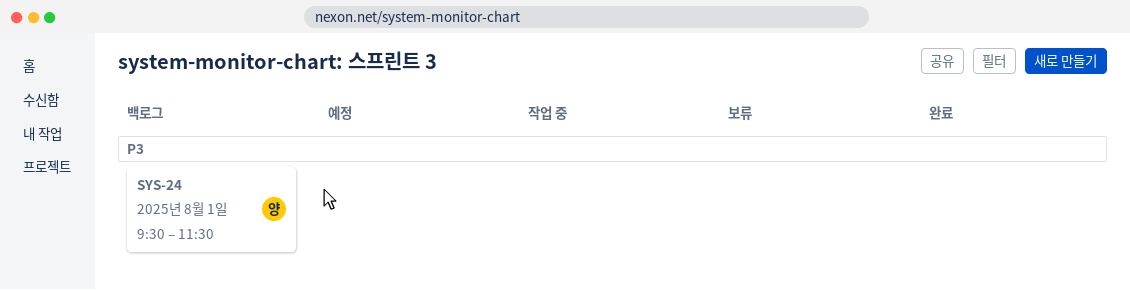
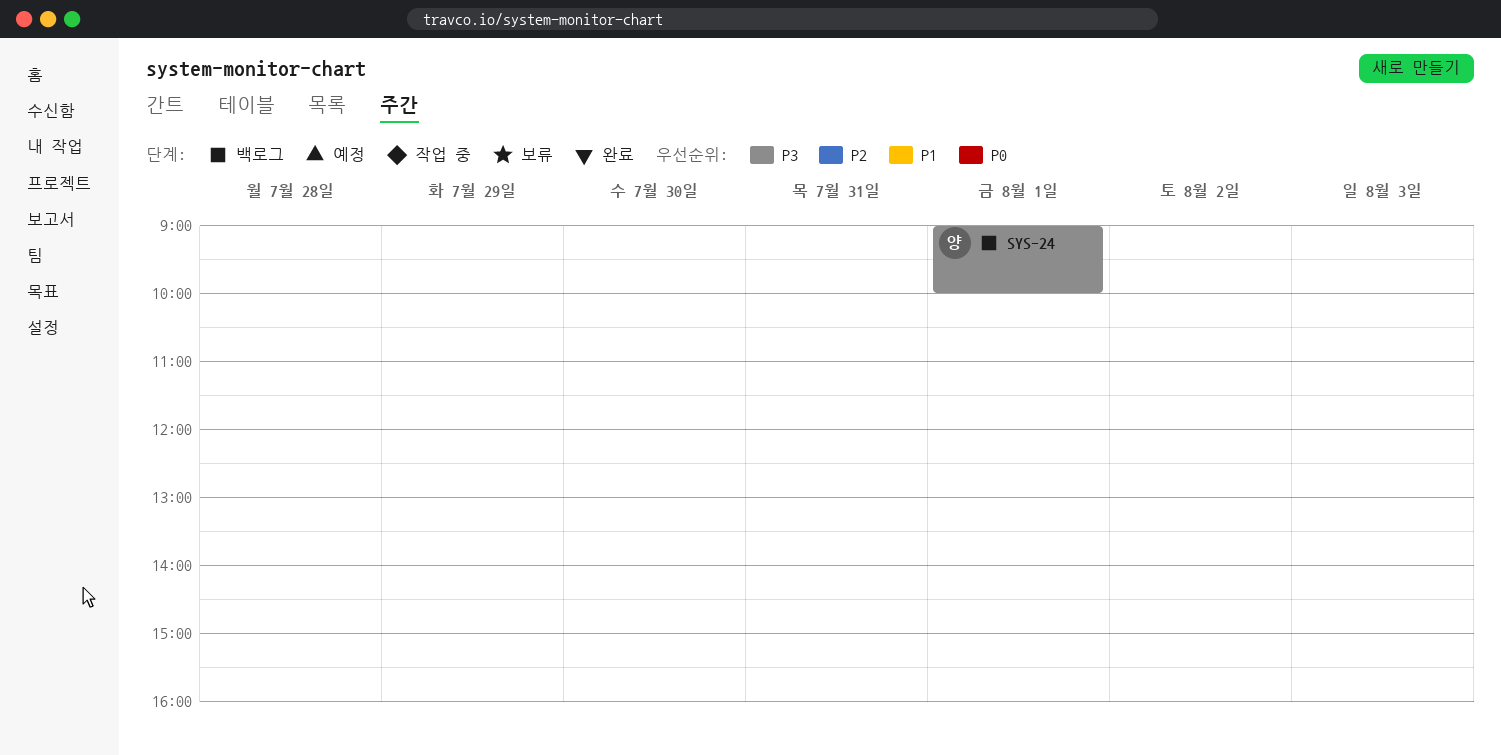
SYS-24, begins: 09:30 -> 09:00
SYS-24, ends: 11:30 -> 10:00

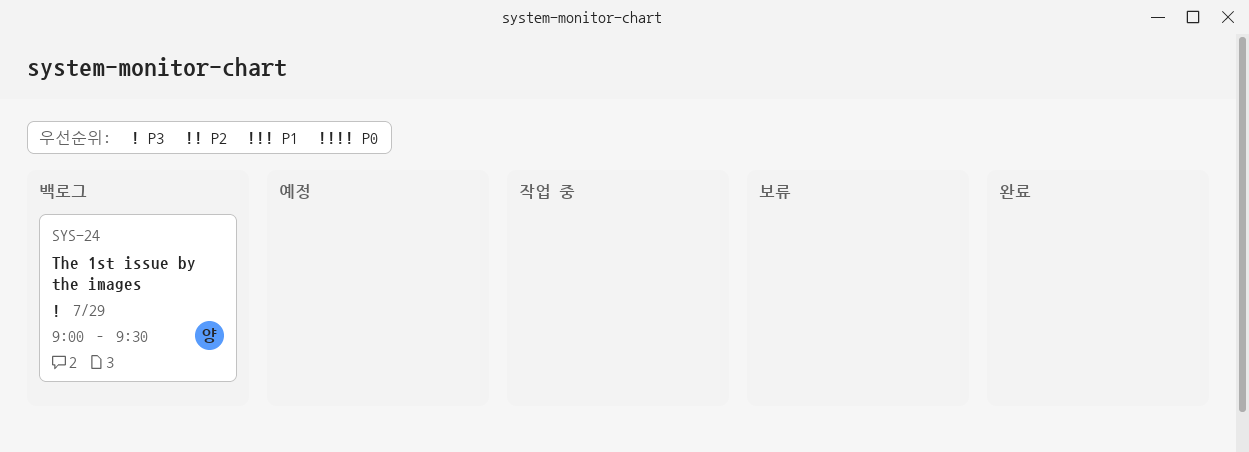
SYS-24, day: Aug 1 -> Jul 29
SYS-24, ends: 10:00 -> 09:30

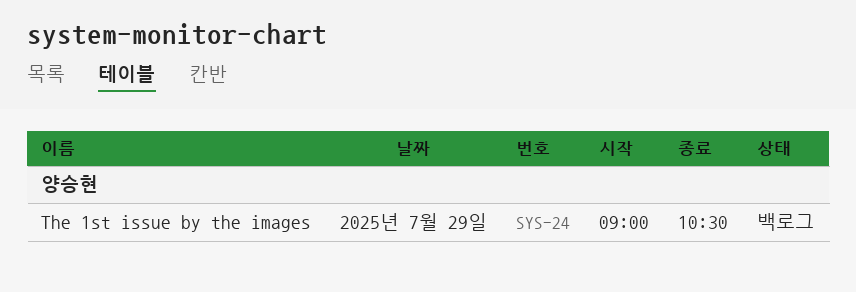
SYS-24, ends: 09:30 -> 10:30

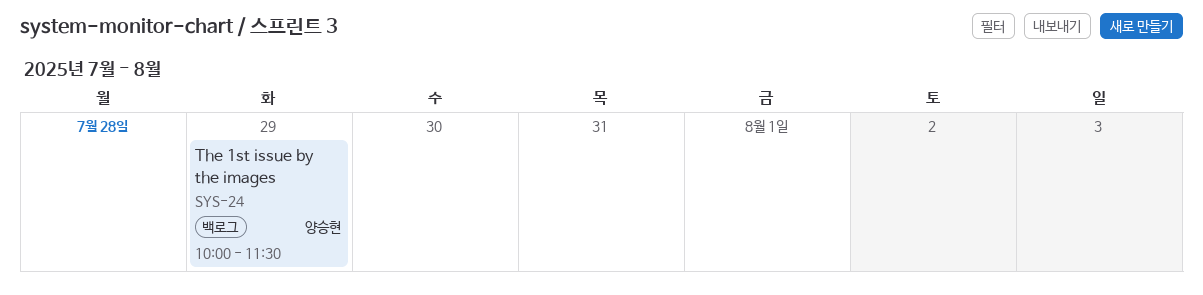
SYS-24, begins: 09:00 -> 10:00
SYS-24, ends: 10:30 -> 11:30

